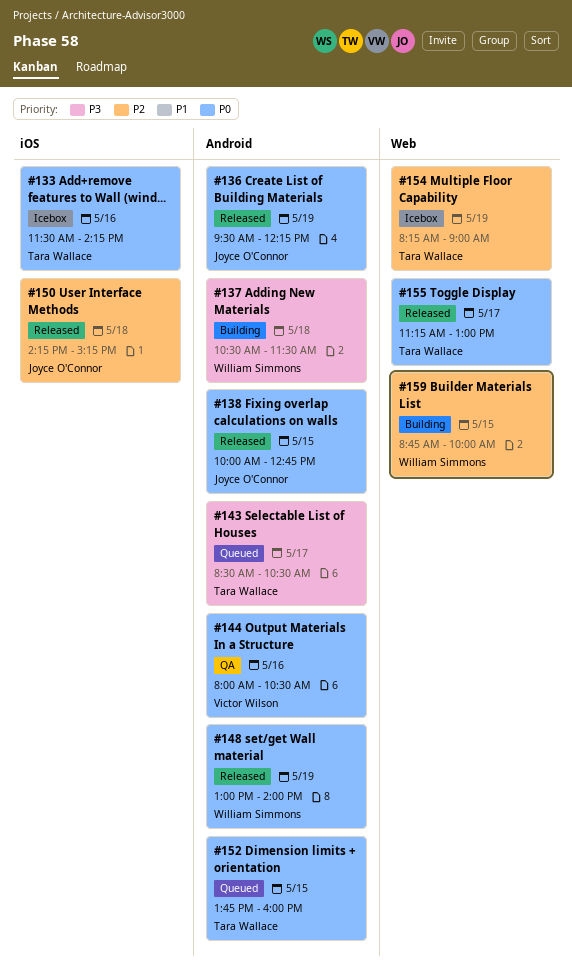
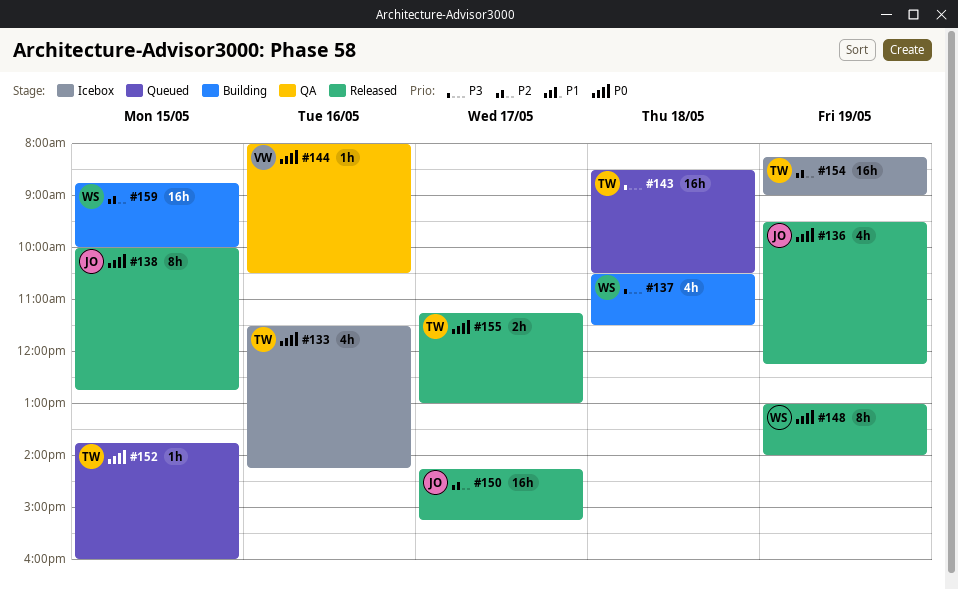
#143, day: May 17 -> May 18
#150, day: May 18 -> May 17

